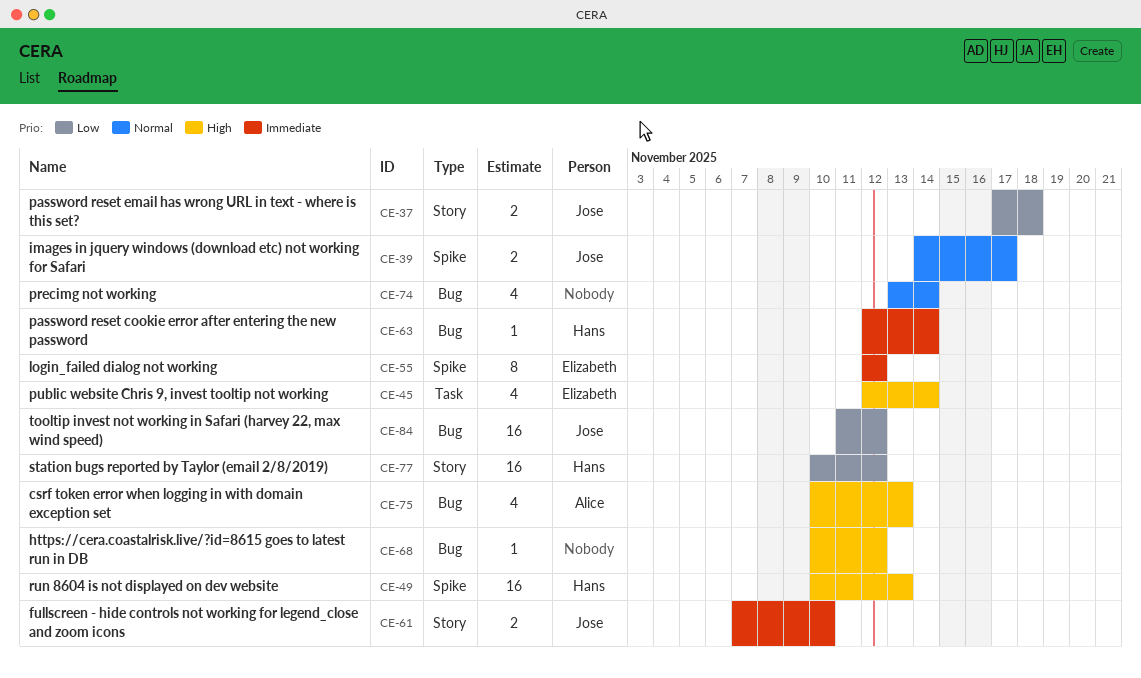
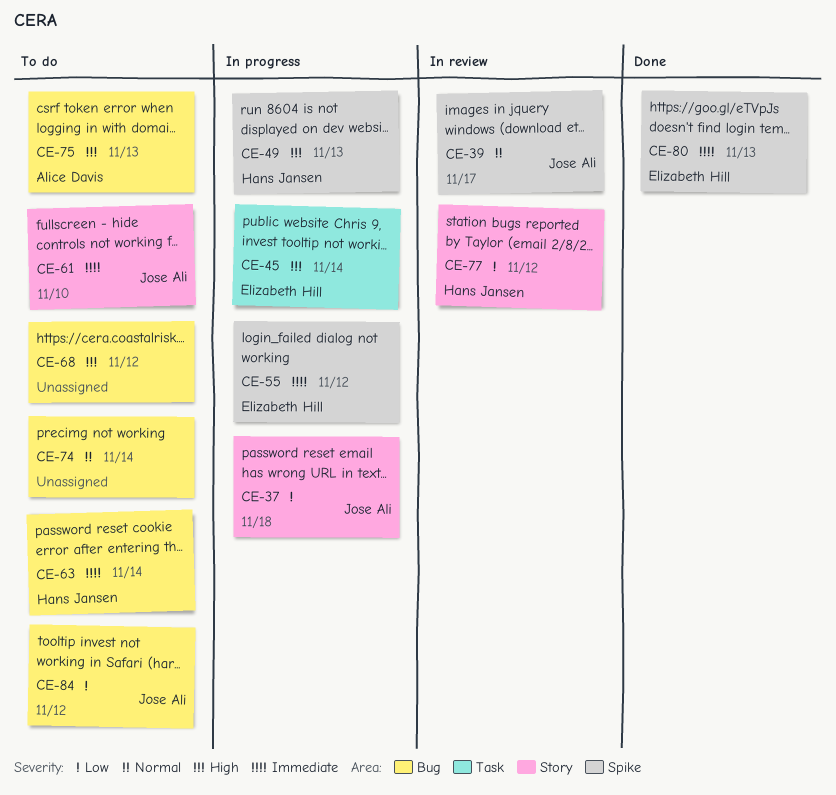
CE-80: none -> present

